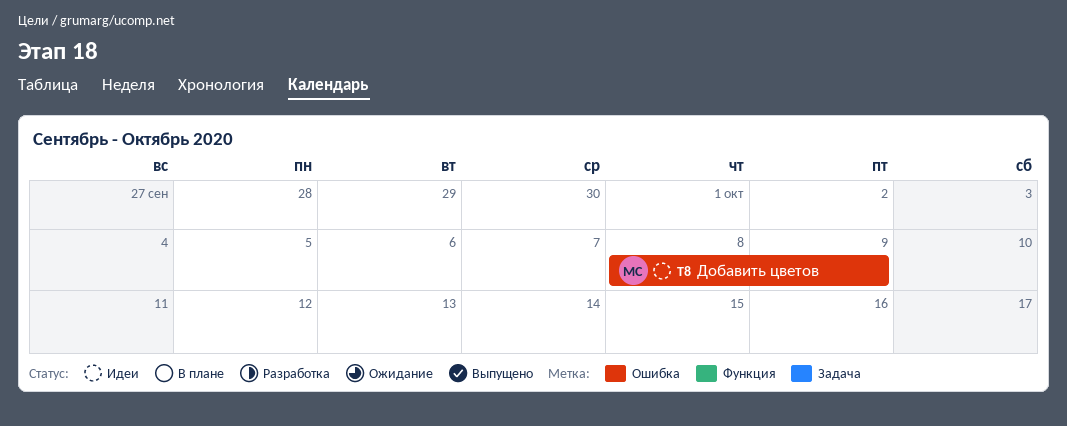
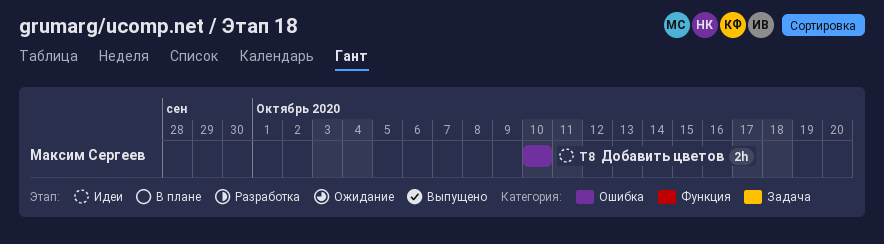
T8, start: Oct 8 -> Oct 10
T8, due: Oct 9 -> Oct 10

